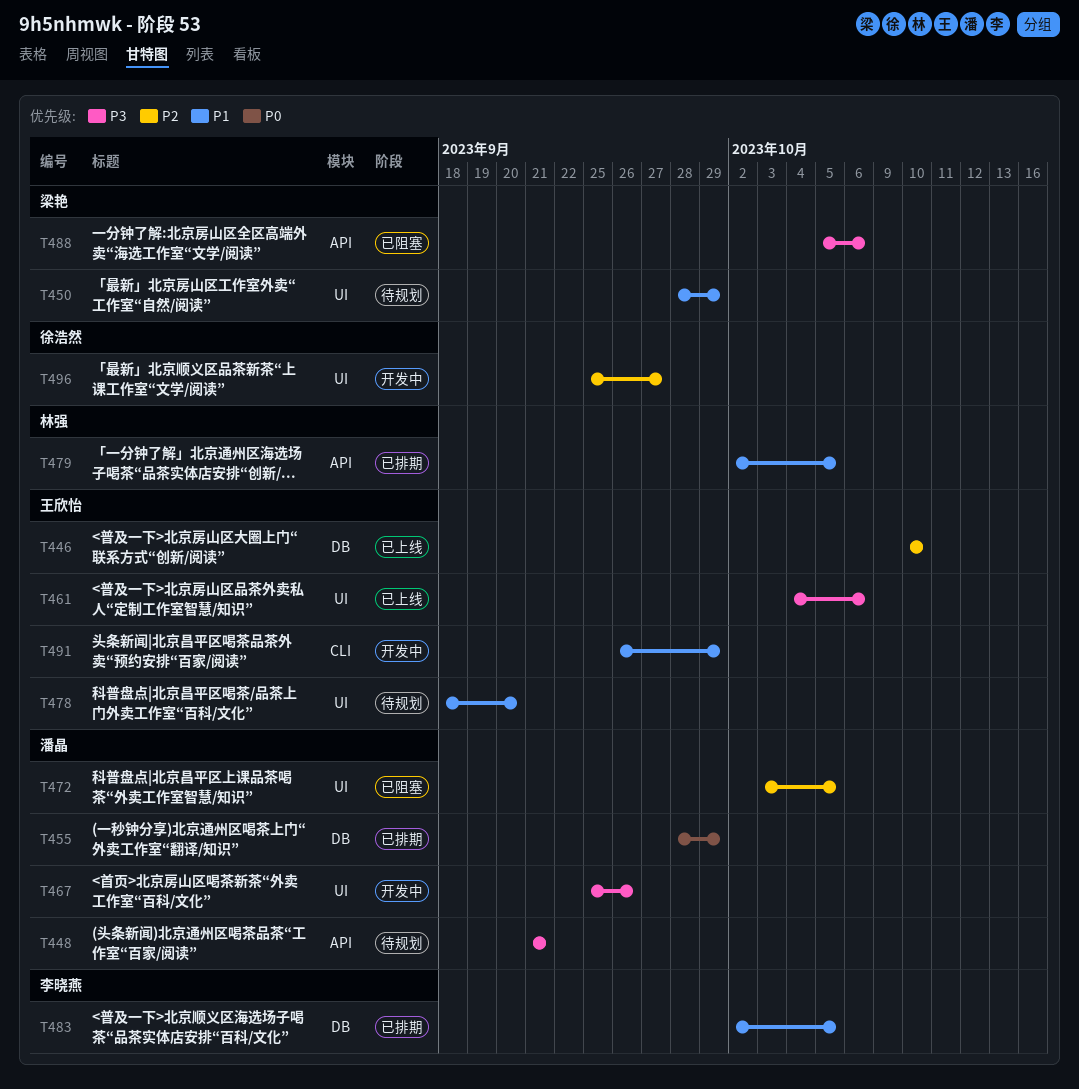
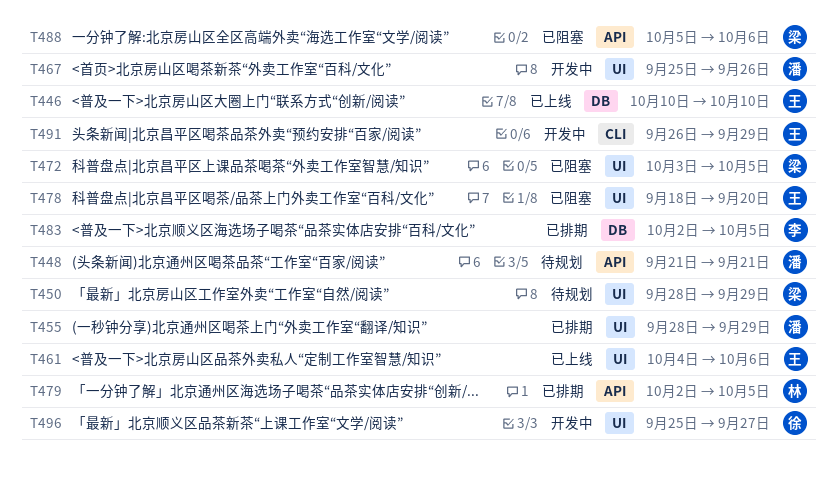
T455, label: DB -> UI
T472, owner: 潘晶 -> 梁艳
T478, status: 待规划 -> 已阻塞

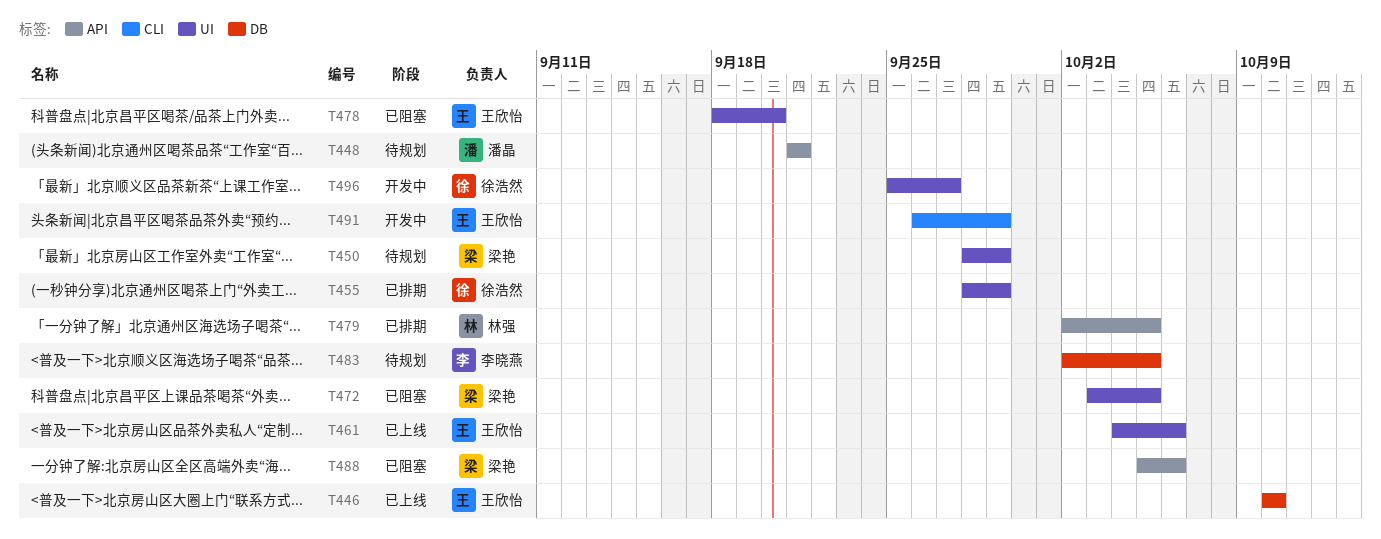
T455, owner: 潘晶 -> 徐浩然
T467: present -> none
T483, status: 已排期 -> 待规划

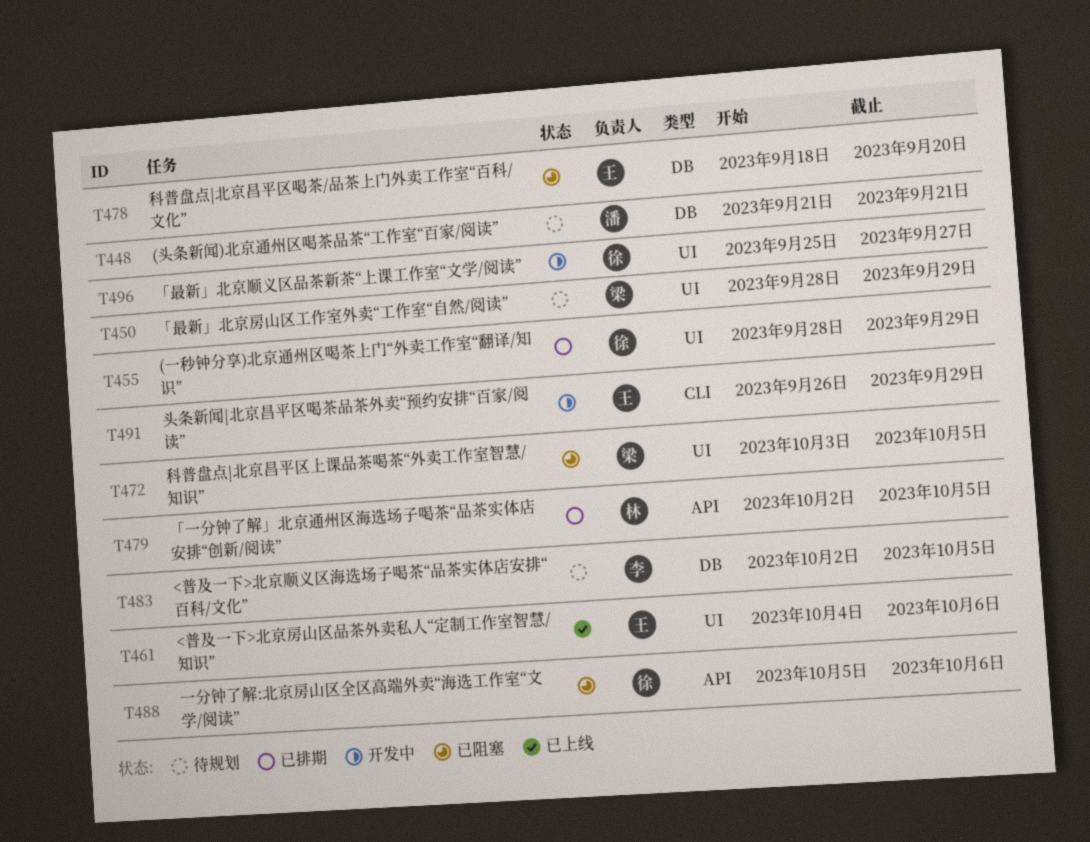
T446: present -> none
T448, label: API -> DB
T478, label: UI -> DB
T488, owner: 梁艳 -> 徐浩然

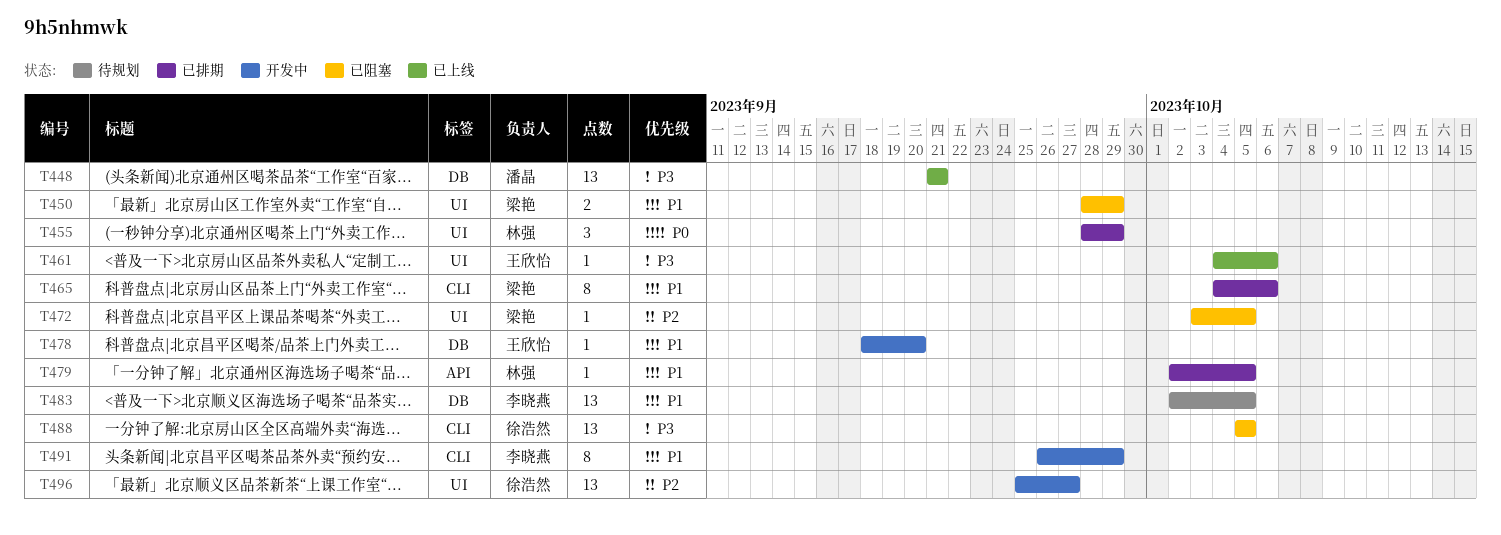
T448, status: 待规划 -> 已上线
T450, status: 待规划 -> 已阻塞
T455, owner: 徐浩然 -> 林强
T465: none -> present
T478, status: 已阻塞 -> 开发中
T488, label: API -> CLI
T488, due: Oct 6 -> Oct 5
T491, owner: 王欣怡 -> 李晓燕

